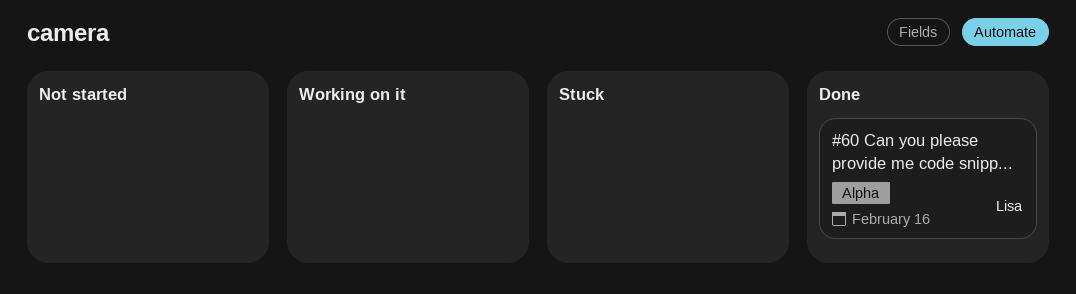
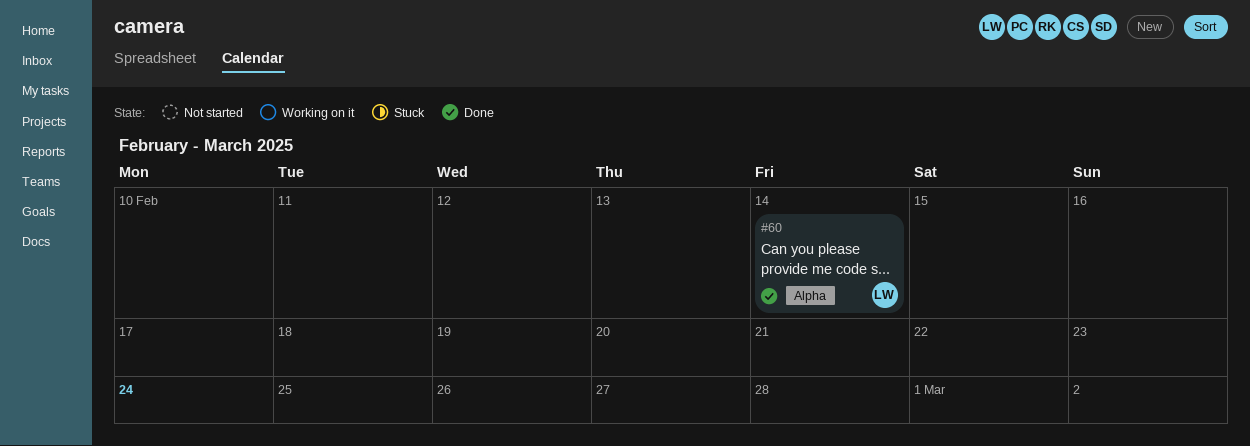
#60, due: Feb 16 -> Feb 14

